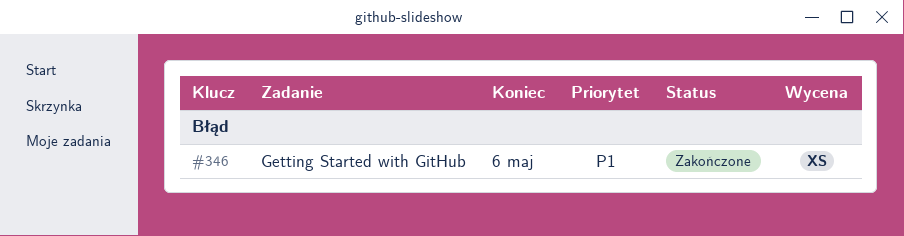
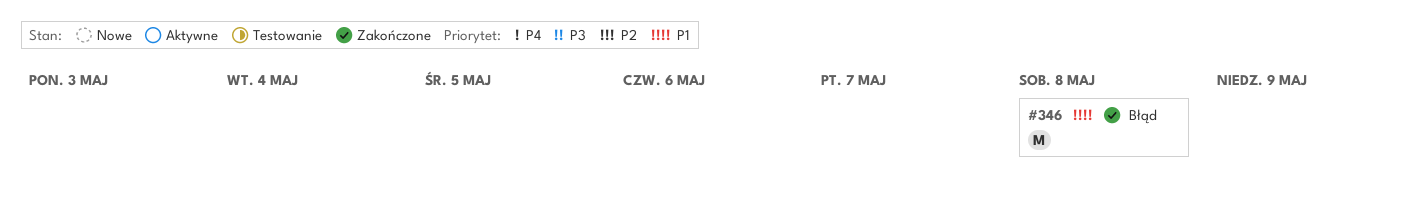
#346, estimate: XS -> M
#346, due: May 6 -> May 8

